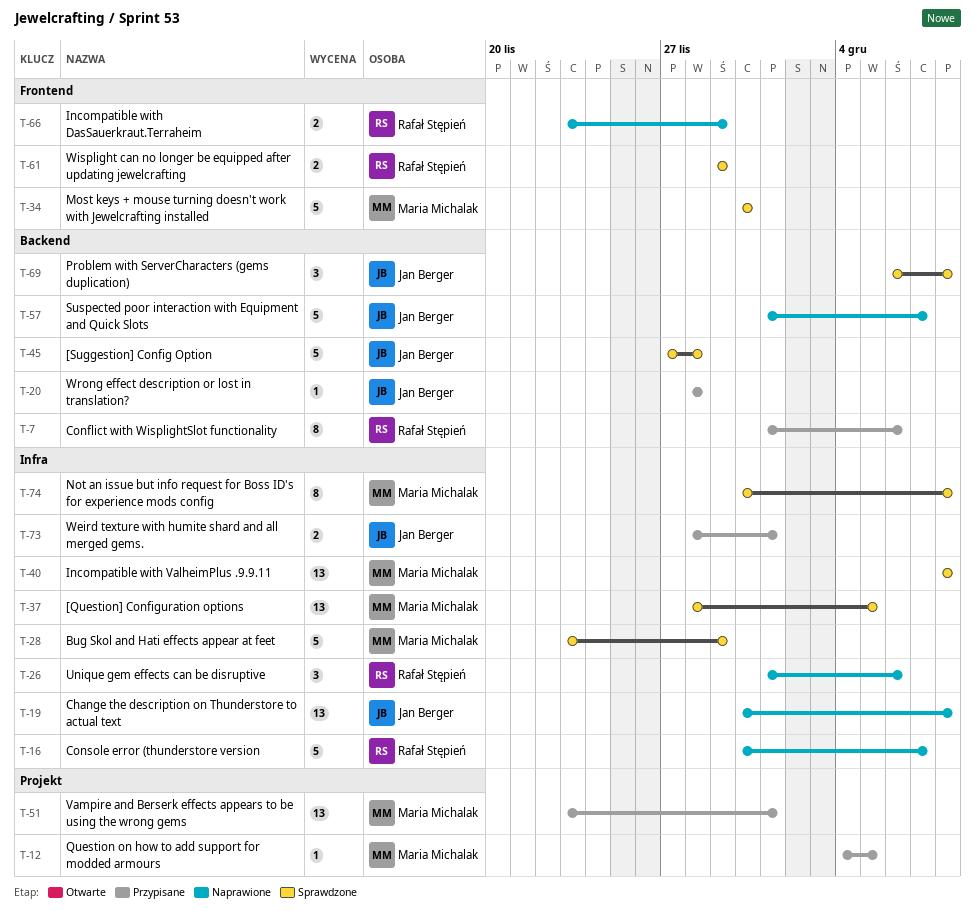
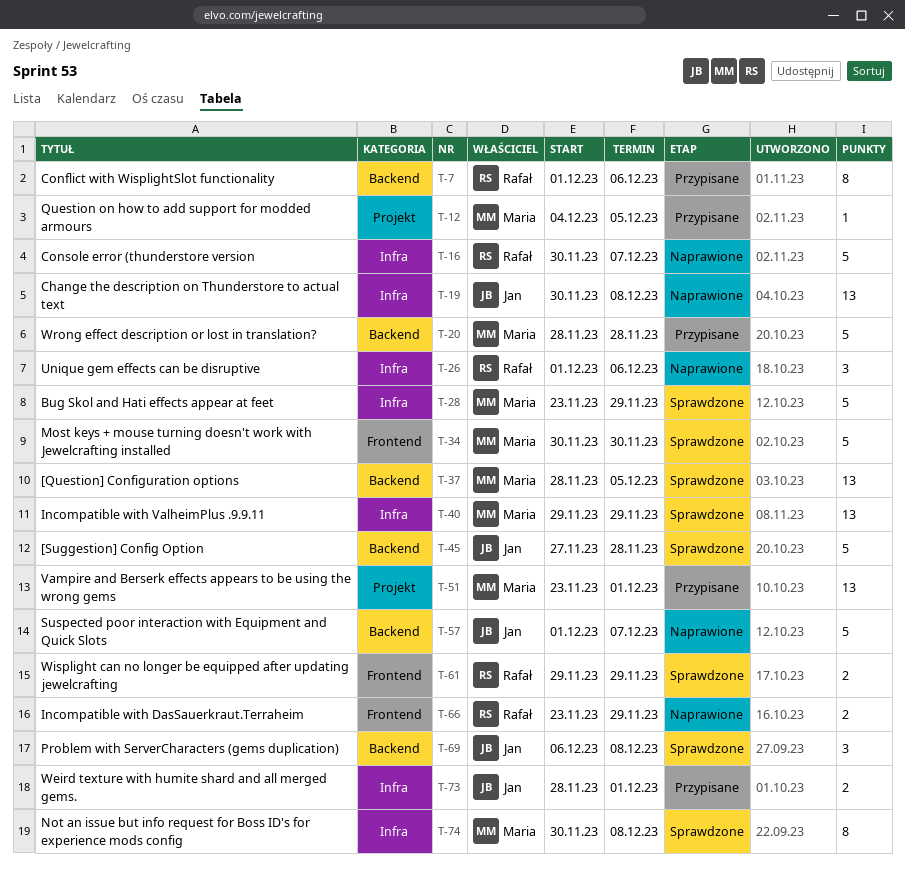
T-20, owner: Jan Berger -> Maria Michalak
T-20, estimate: 1 -> 5
T-37, label: Infra -> Backend
T-40, start: Dec 8 -> Nov 29
T-40, due: Dec 8 -> Nov 29

